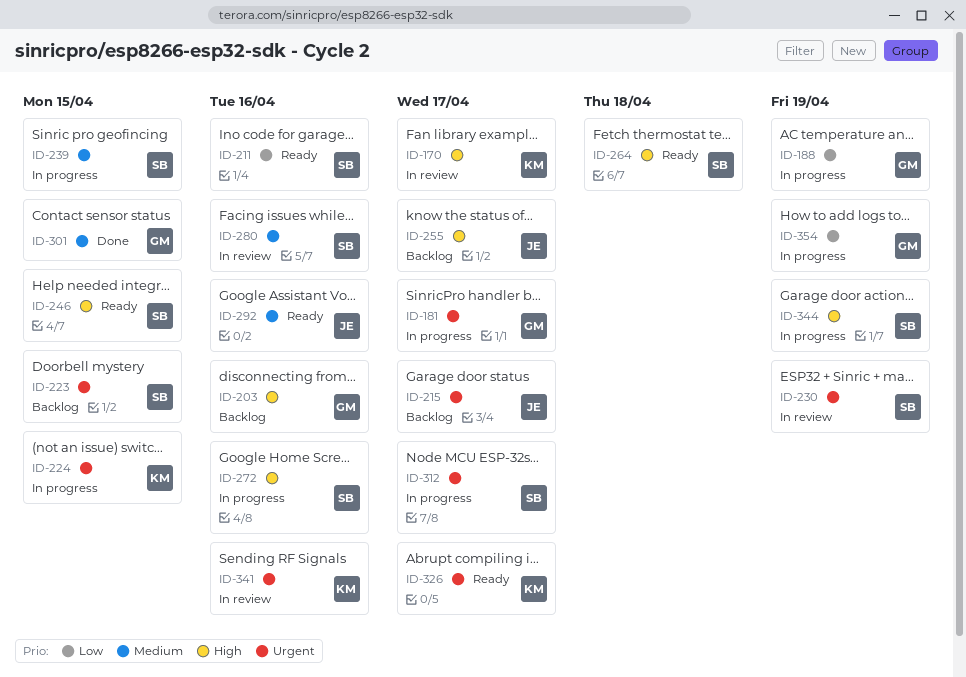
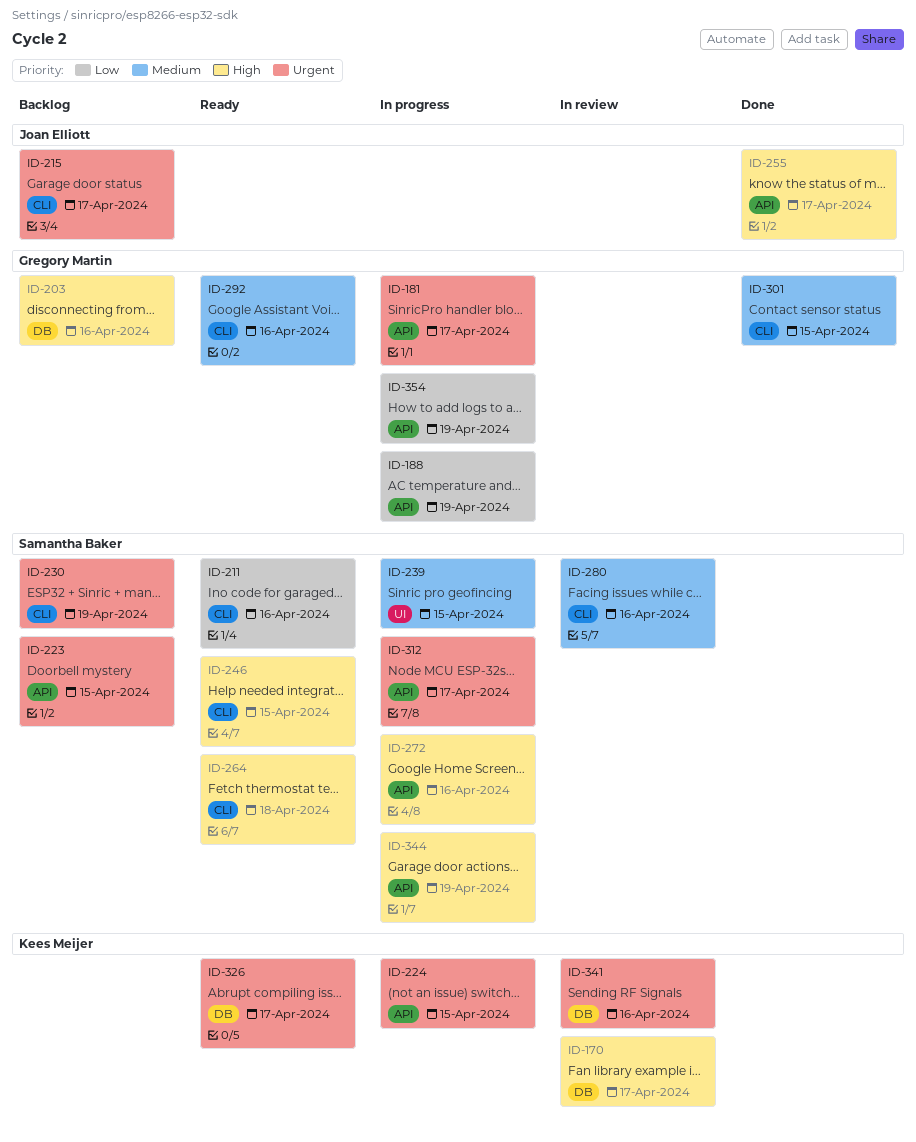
ID-230, status: In review -> Backlog
ID-255, status: Backlog -> Done
ID-292, owner: Joan Elliott -> Gregory Martin

